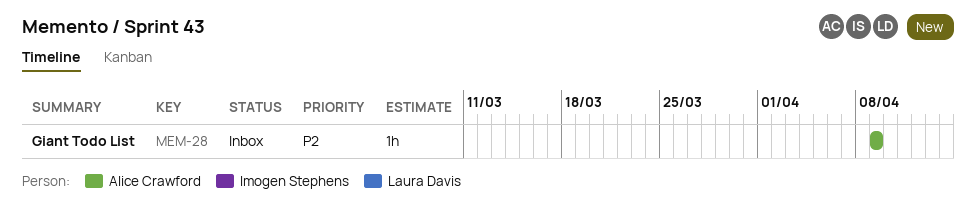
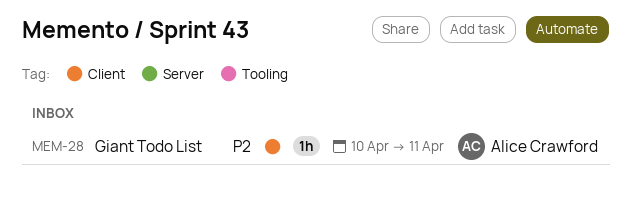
MEM-28, start: Apr 9 -> Apr 10
MEM-28, due: Apr 9 -> Apr 11

